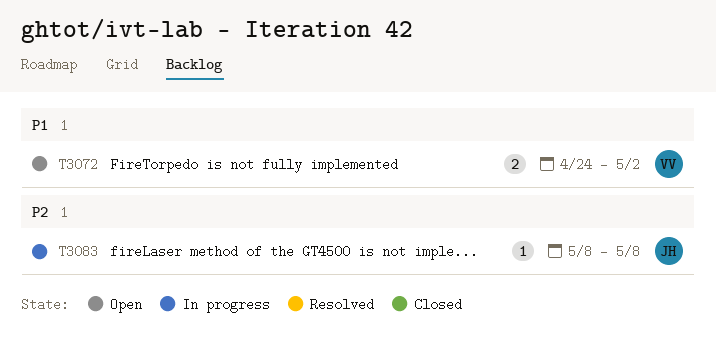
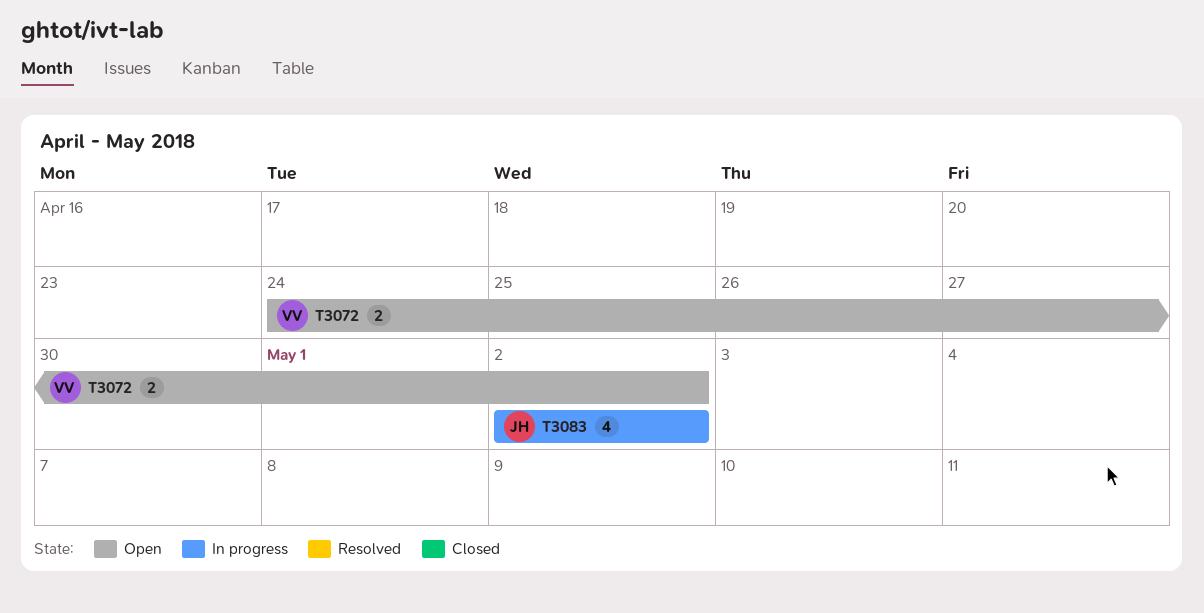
T3083, estimate: 1 -> 4
T3083, start: May 8 -> May 2
T3083, due: May 8 -> May 2

